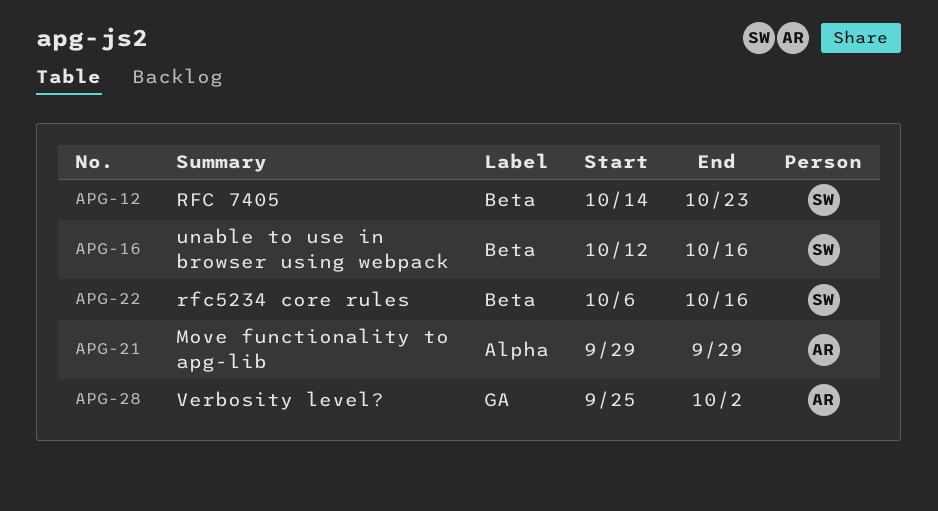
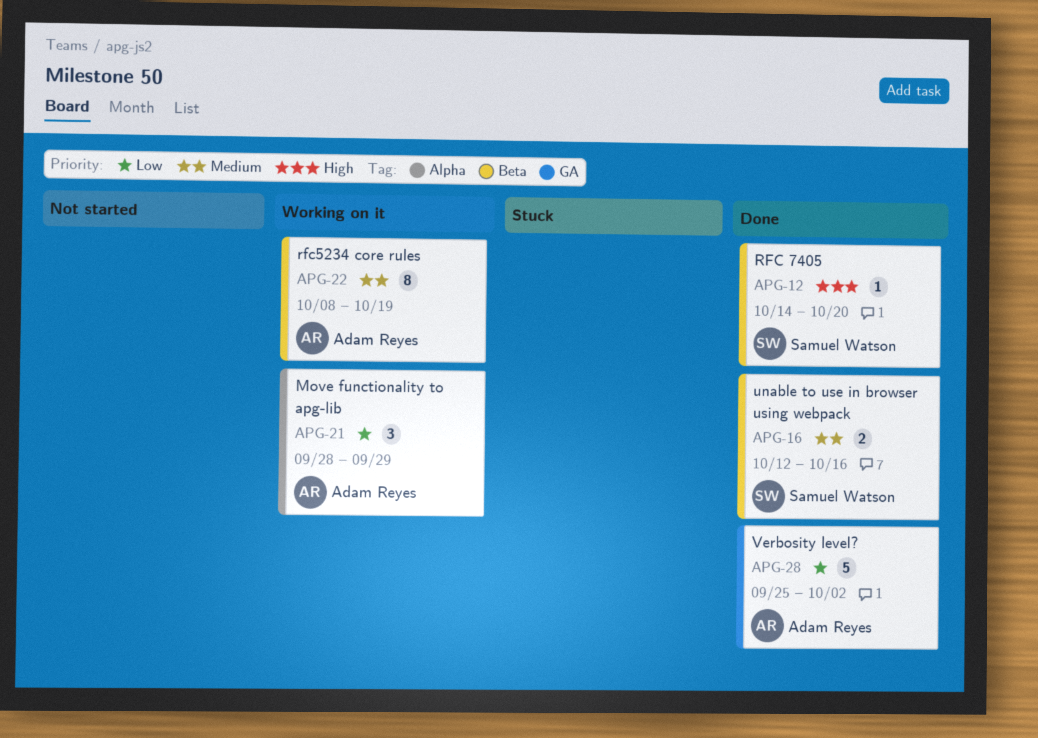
APG-12, due: Oct 23 -> Oct 20
APG-21, start: Sep 29 -> Sep 28
APG-22, owner: Samuel Watson -> Adam Reyes
APG-22, start: Oct 6 -> Oct 8
APG-22, due: Oct 16 -> Oct 19

